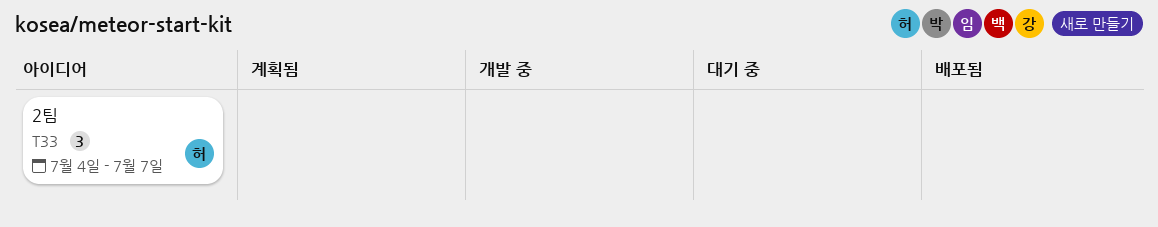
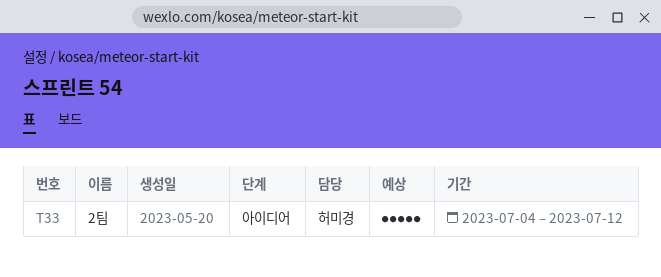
T33, estimate: 3 -> 5
T33, due: Jul 7 -> Jul 12

